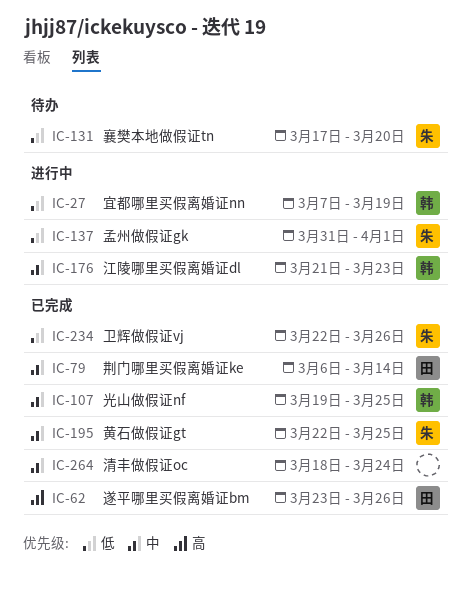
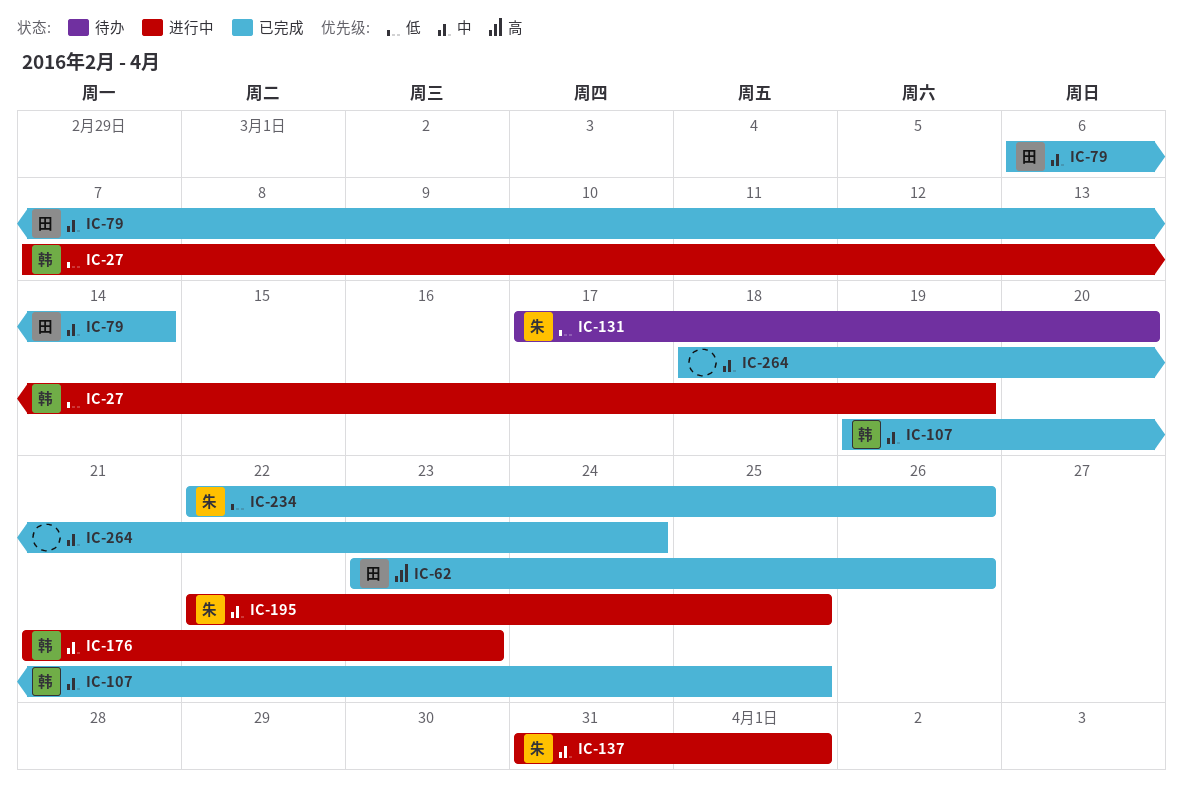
IC-137, priority: 低 -> 中
IC-195, status: 已完成 -> 进行中

